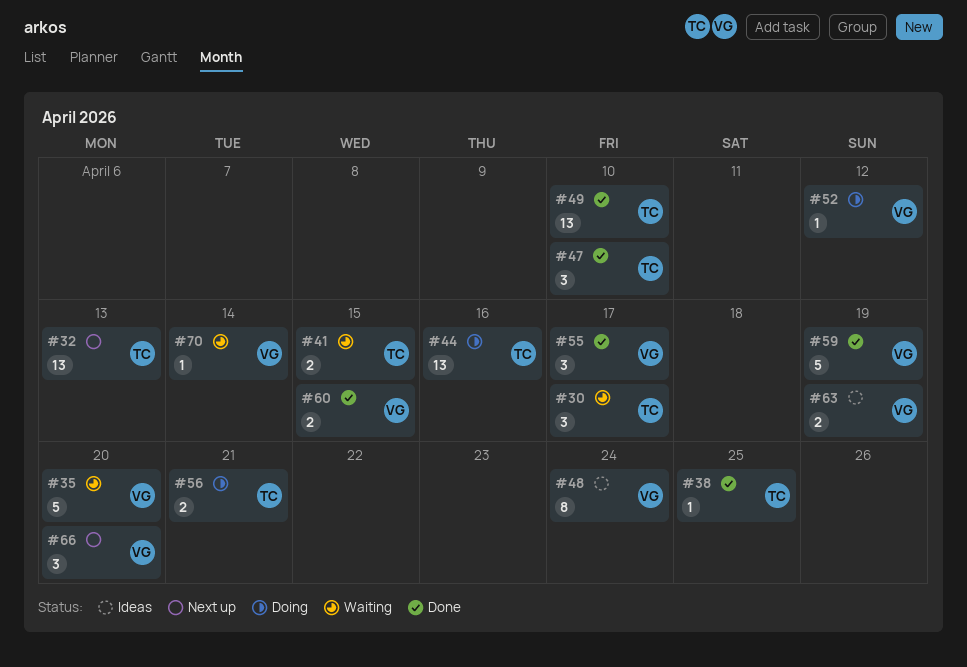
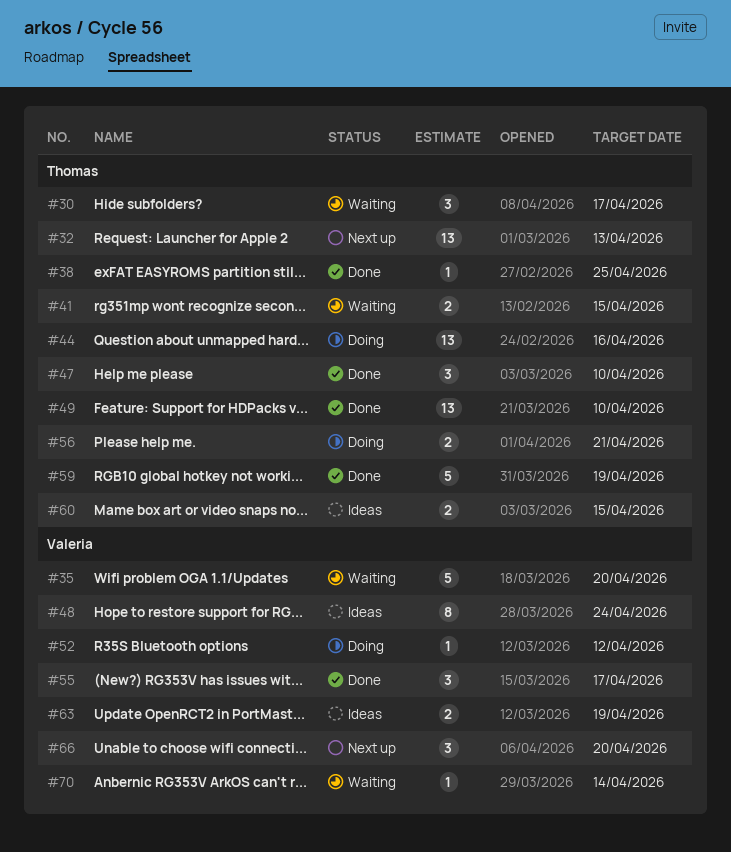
#59, owner: Valeria -> Thomas
#60, status: Done -> Ideas
#60, owner: Valeria -> Thomas

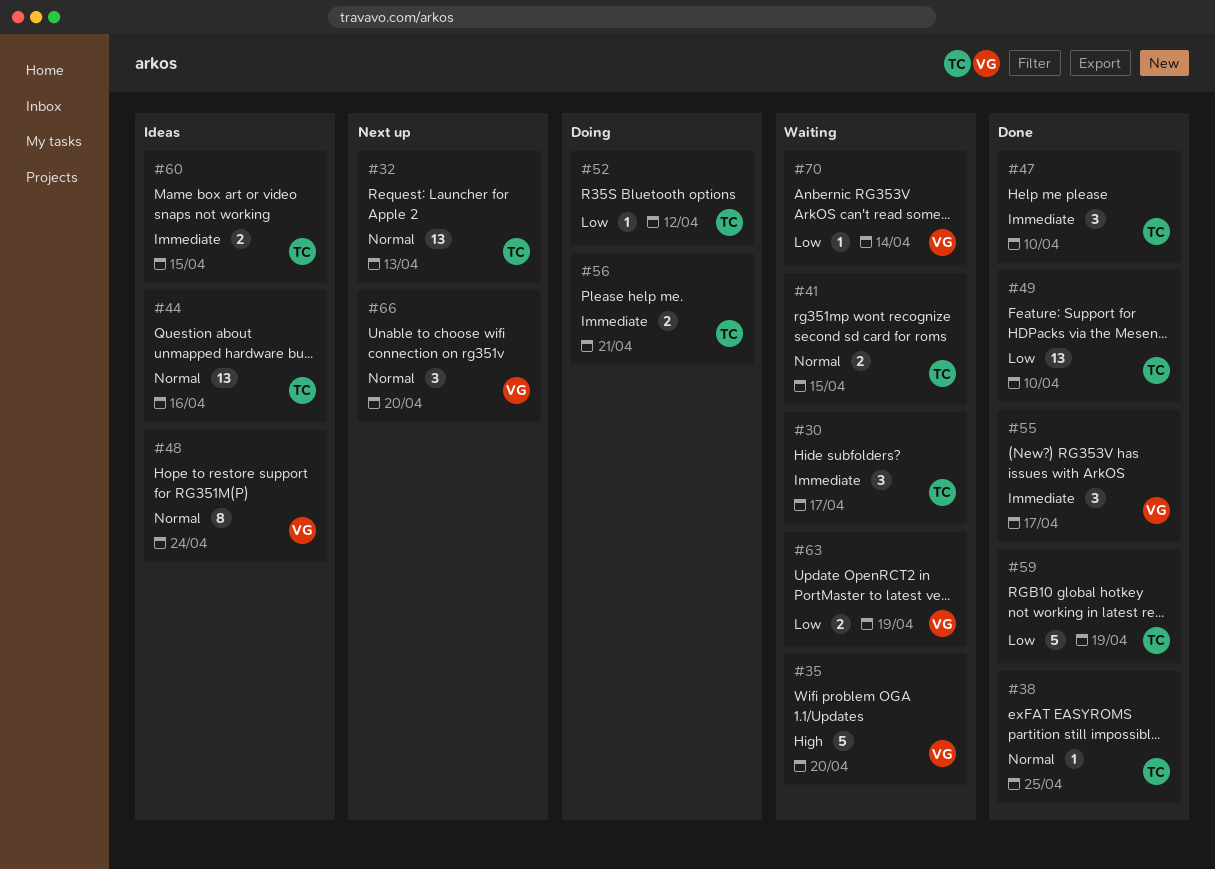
#44, status: Doing -> Ideas
#52, owner: Valeria -> Thomas
#63, status: Ideas -> Waiting

